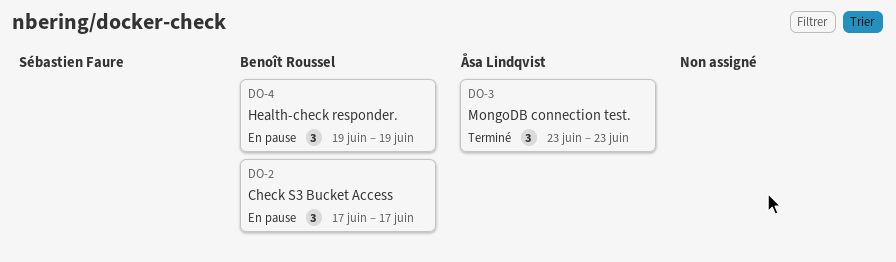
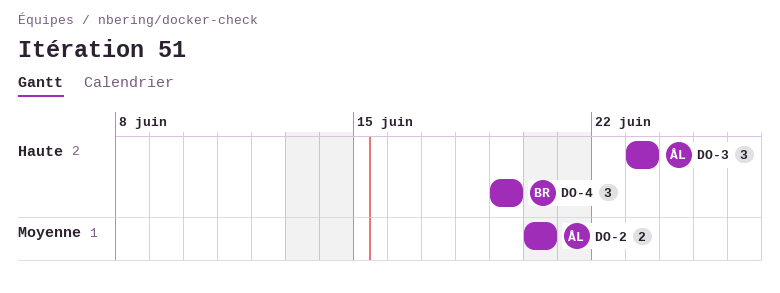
DO-2, owner: Benoît Roussel -> Åsa Lindqvist
DO-2, estimate: 3 -> 2
DO-2, start: Jun 17 -> Jun 20
DO-2, due: Jun 17 -> Jun 20

